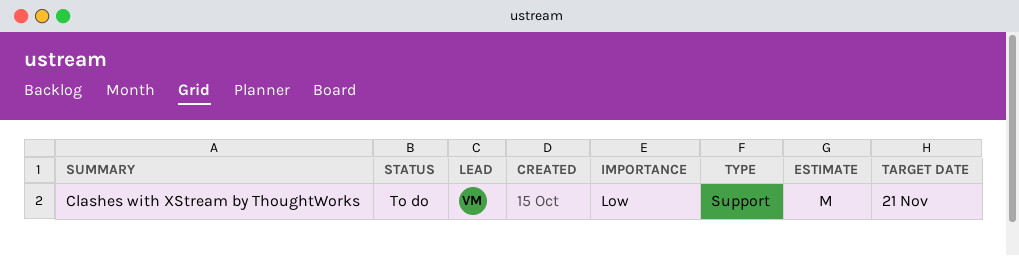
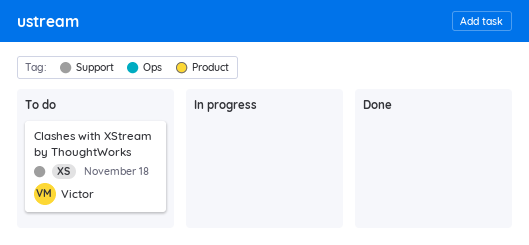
Clashes with XStream by ThoughtWorks, estimate: M -> XS
Clashes with XStream by ThoughtWorks, due: Nov 21 -> Nov 18

